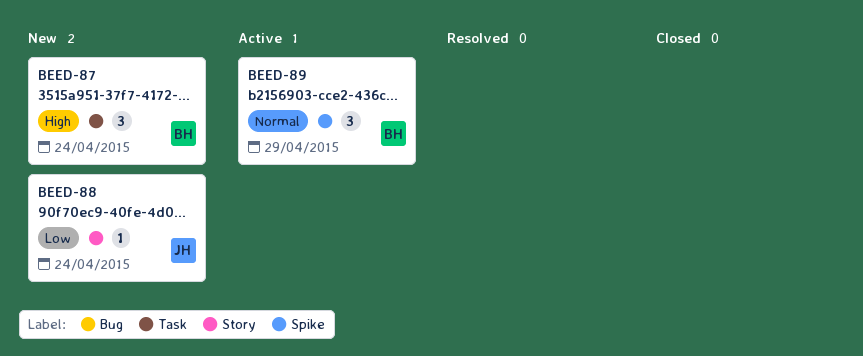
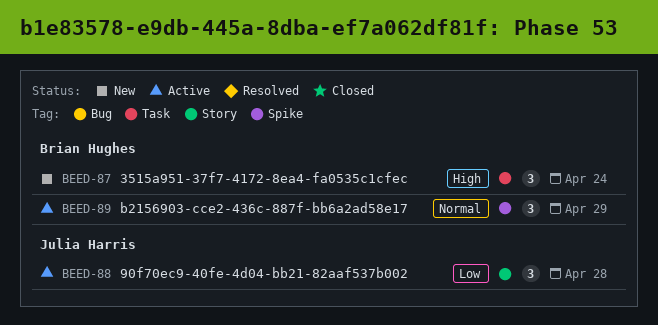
BEED-88, status: New -> Active
BEED-88, estimate: 1 -> 3
BEED-88, due: Apr 24 -> Apr 28

